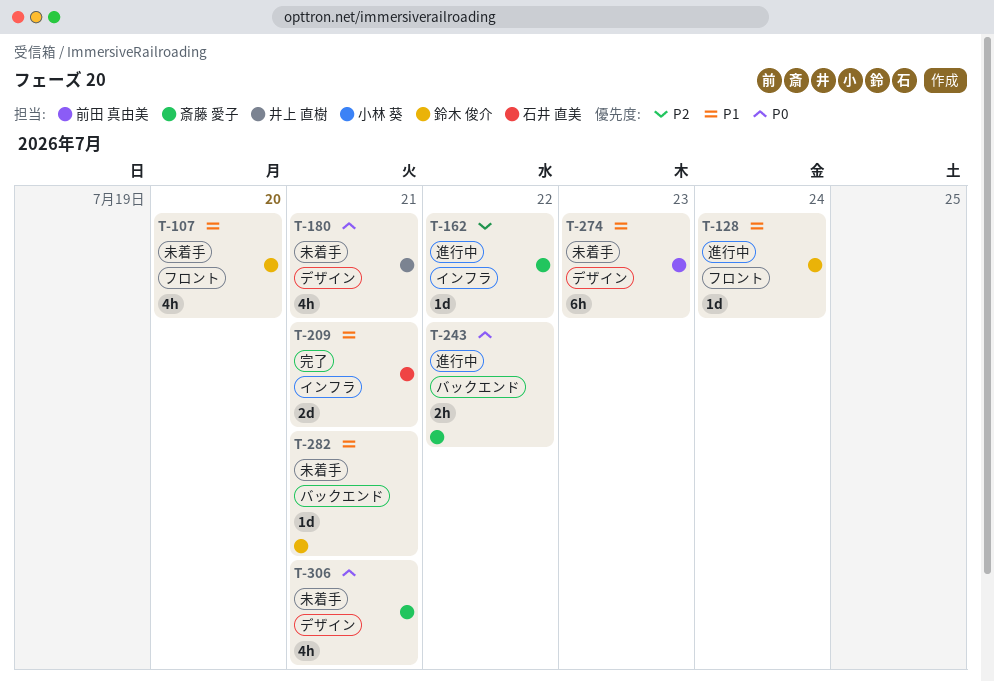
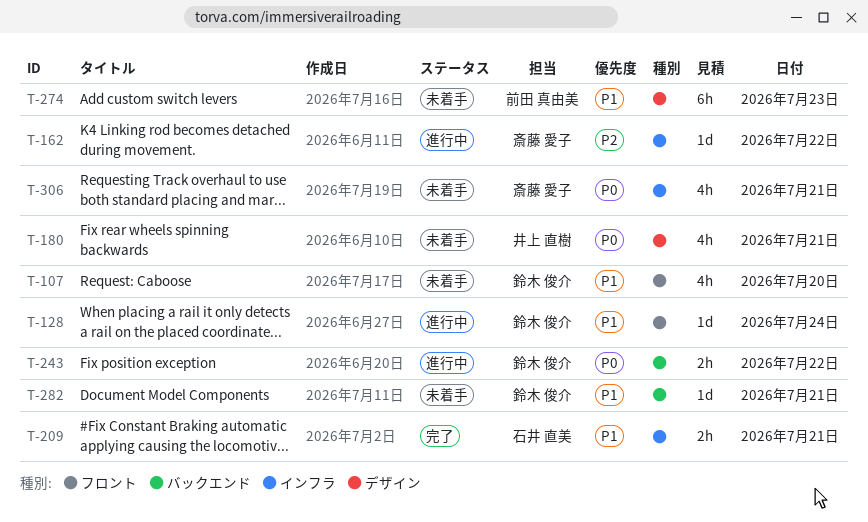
T-209, estimate: 2d -> 2h
T-243, owner: 斎藤 愛子 -> 鈴木 俊介
T-306, label: デザイン -> インフラ

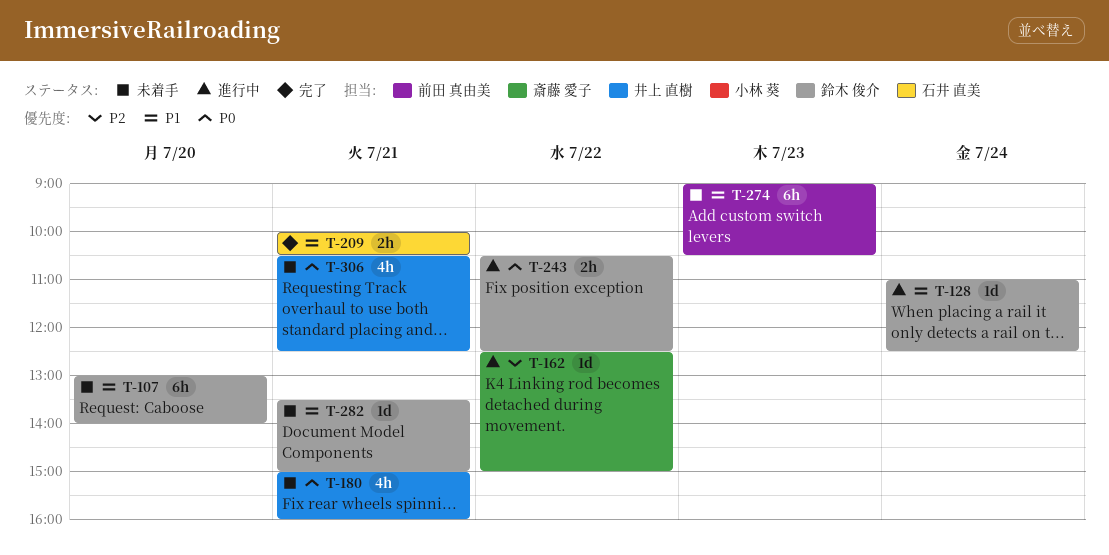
T-107, estimate: 4h -> 6h
T-306, owner: 斎藤 愛子 -> 井上 直樹

